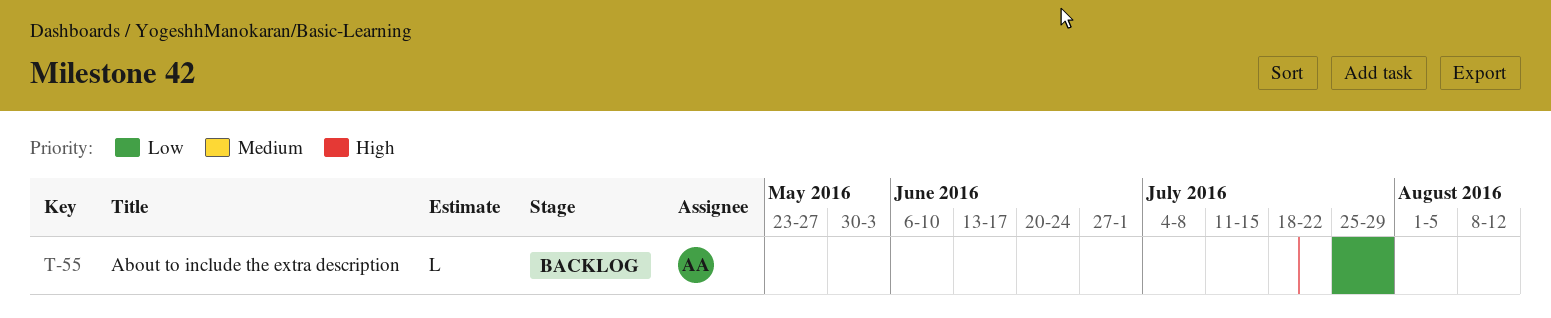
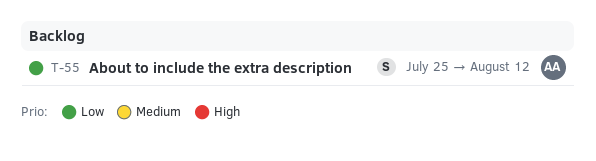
T-55, estimate: L -> S
T-55, due: Jul 29 -> Aug 12

